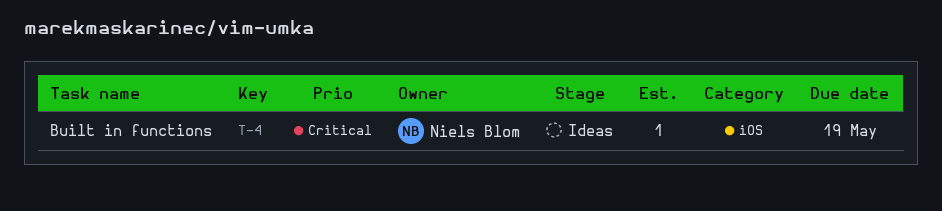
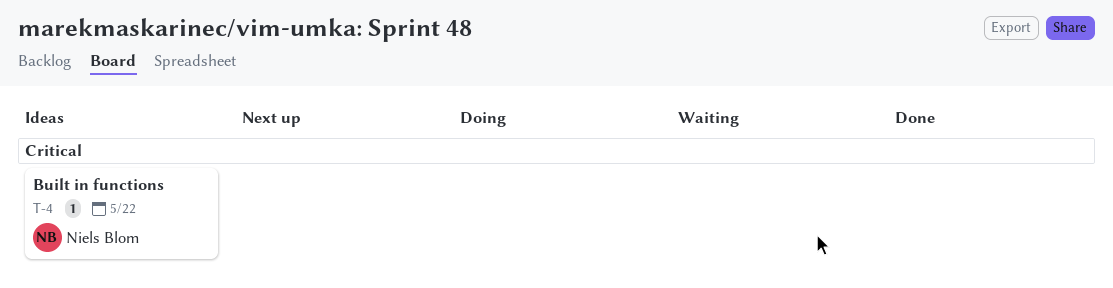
T-4, due: May 19 -> May 22

